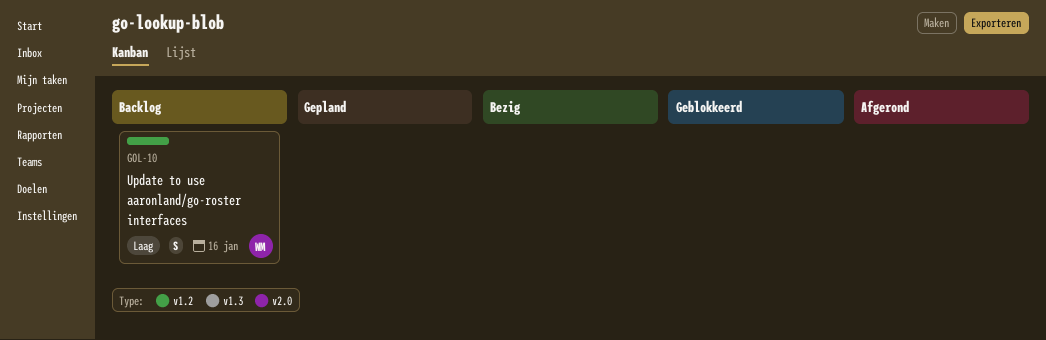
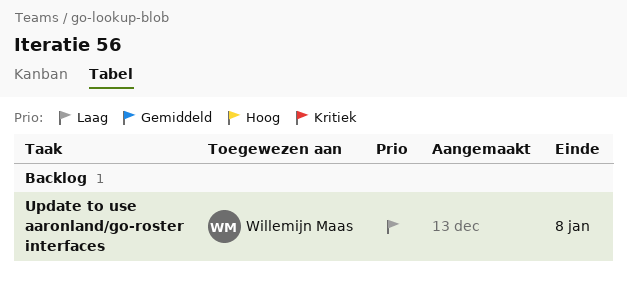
Update to use aaronland/go-roster interfaces, due: Jan 16 -> Jan 8

